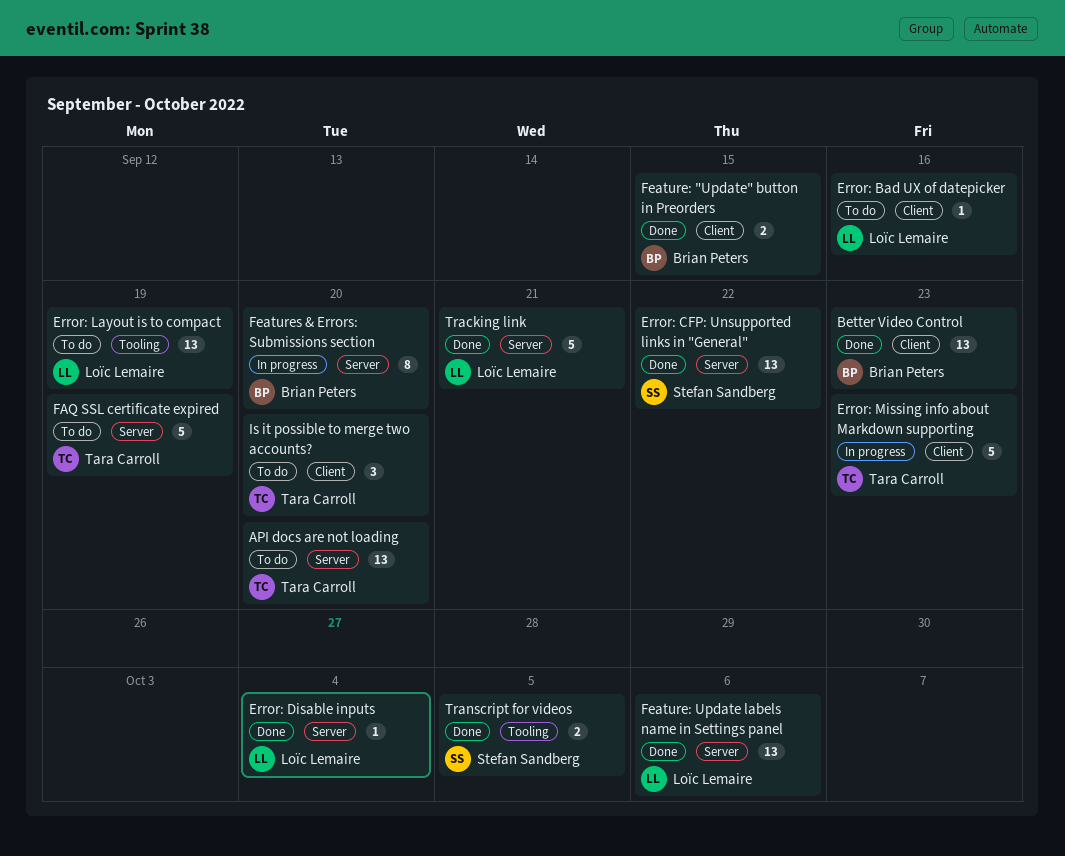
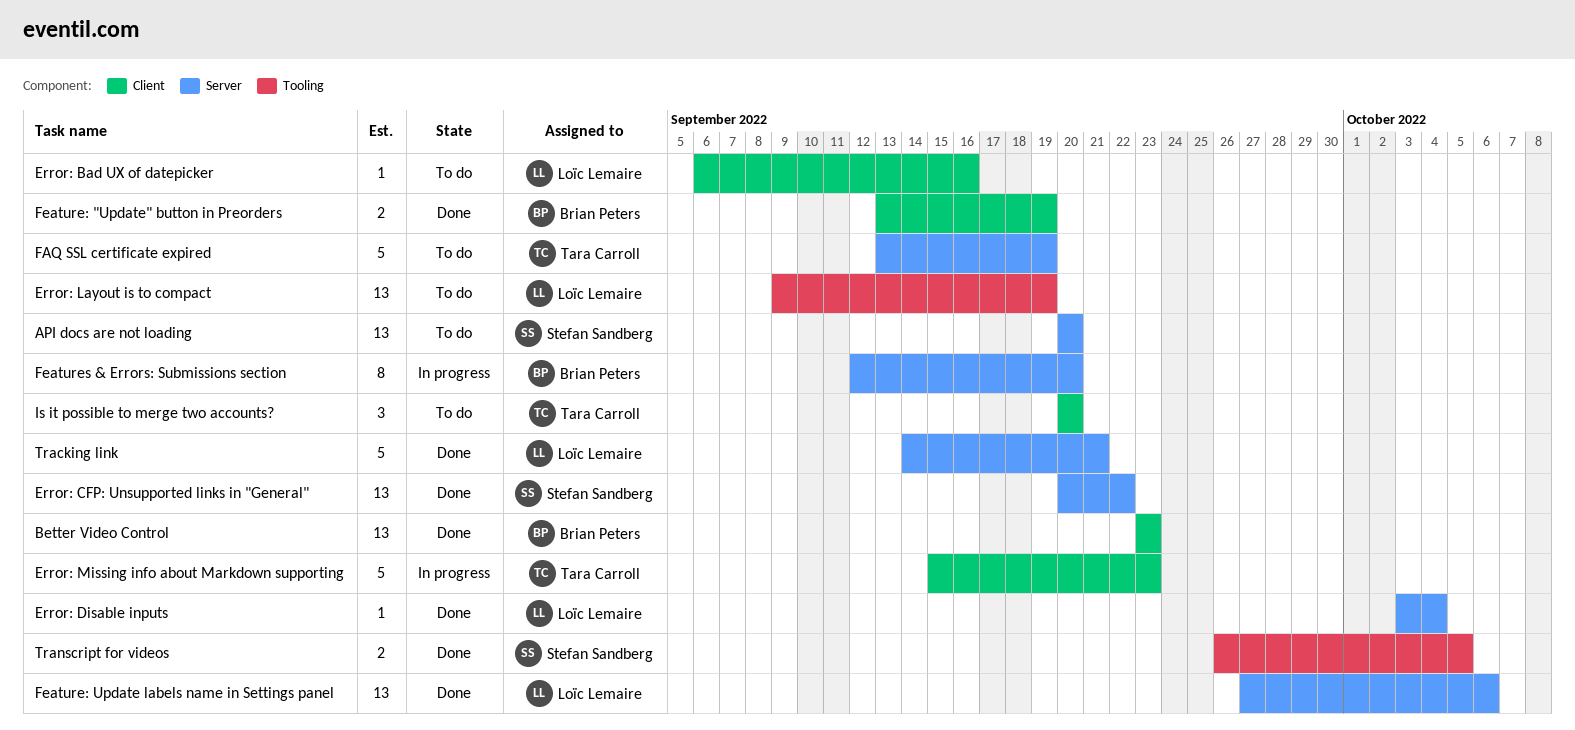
API docs are not loading, owner: Tara Carroll -> Stefan Sandberg
Feature: "Update" button in Preorders, due: Sep 15 -> Sep 19

